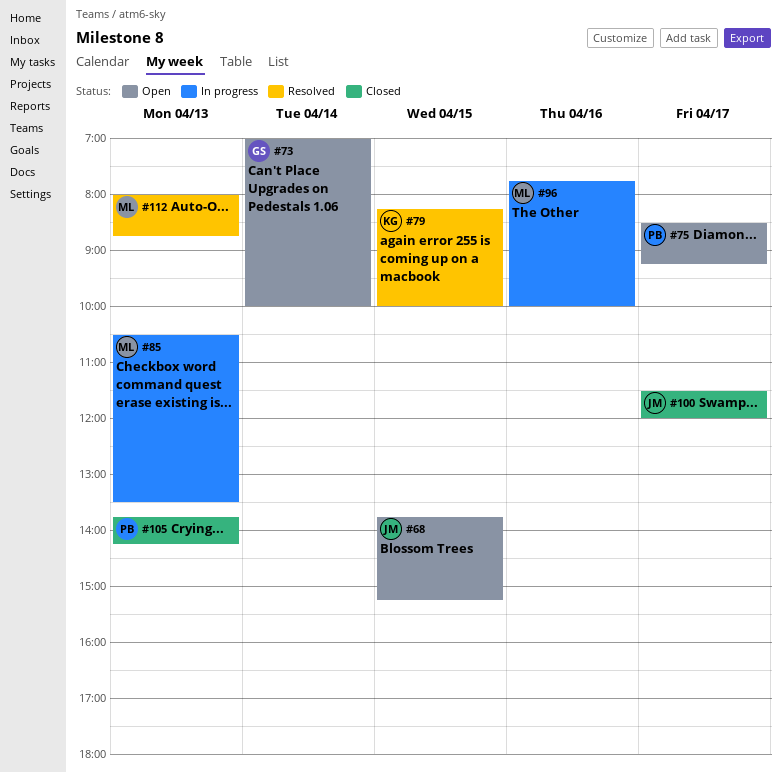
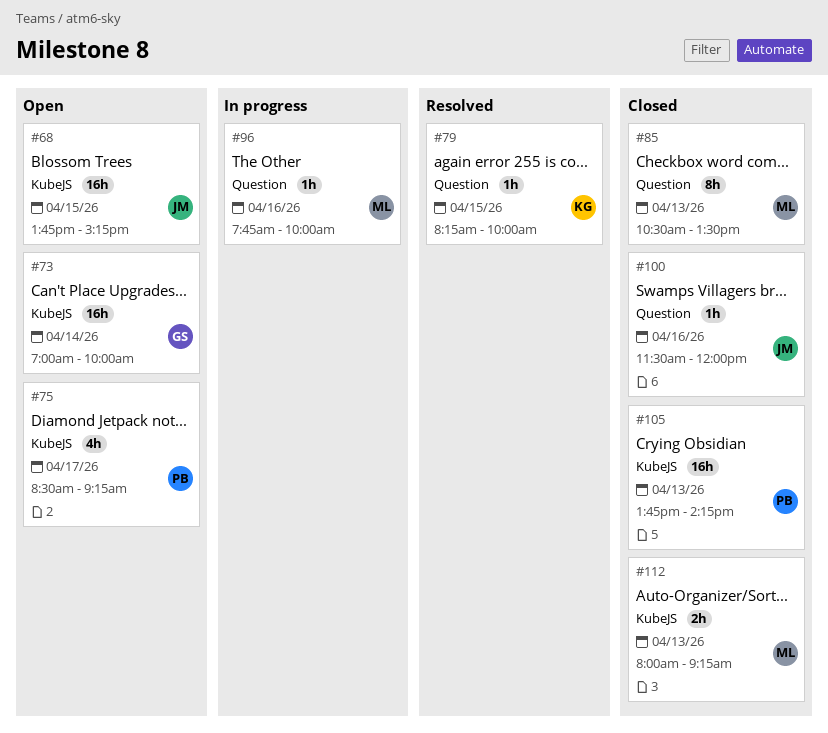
#85, status: In progress -> Closed
#100, day: Apr 17 -> Apr 16
#112, status: Resolved -> Closed
#112, ends: 08:45 -> 09:15

